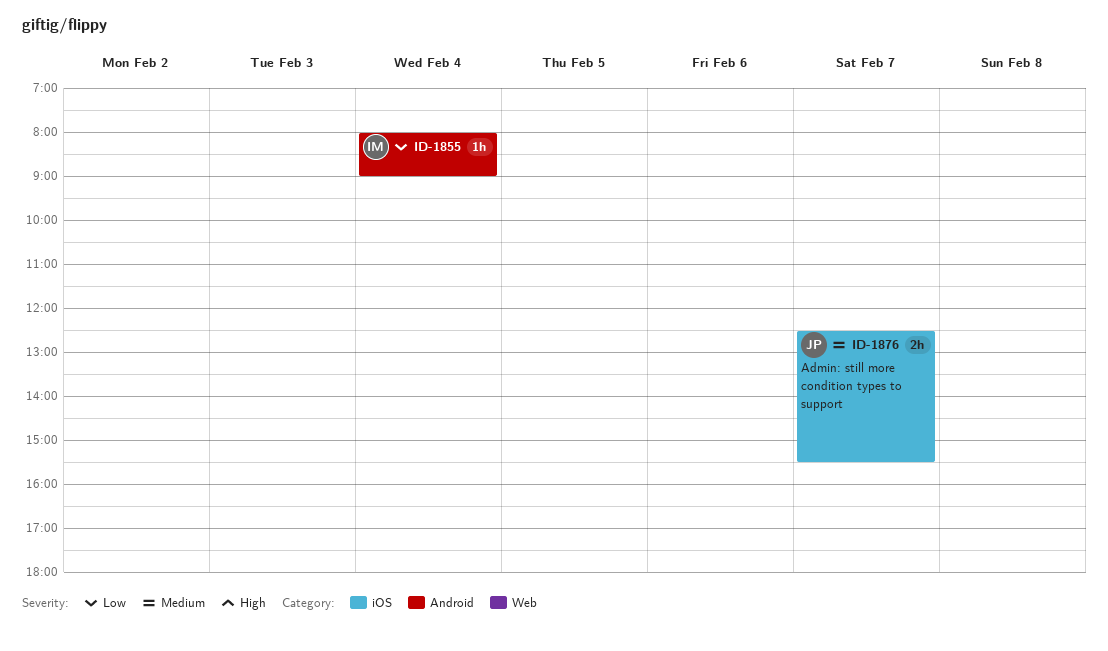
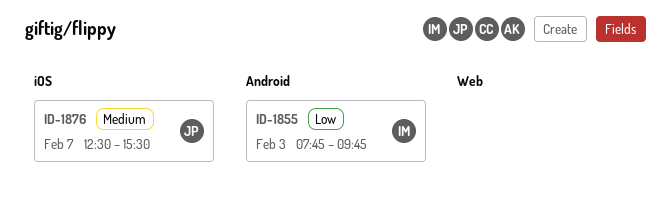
ID-1855, day: Feb 4 -> Feb 3
ID-1855, begins: 08:00 -> 07:45
ID-1855, ends: 09:00 -> 09:45

